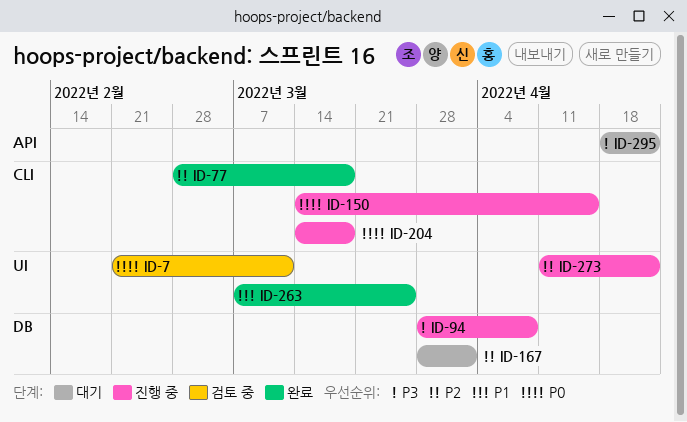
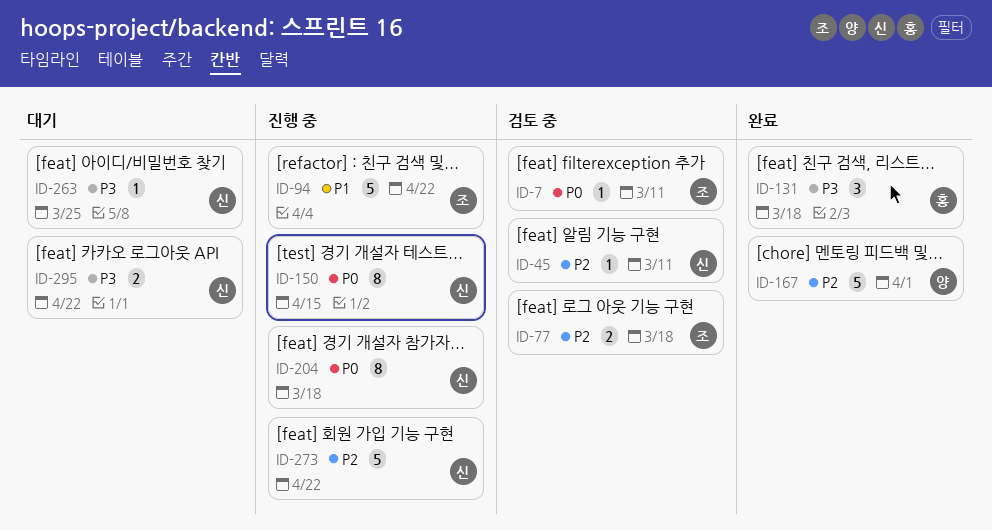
ID-45: none -> present
ID-77, status: 완료 -> 검토 중
ID-94, priority: P3 -> P1
ID-94, due: Apr 8 -> Apr 22
ID-131: none -> present
ID-167, status: 대기 -> 완료
ID-263, status: 완료 -> 대기
ID-263, priority: P1 -> P3

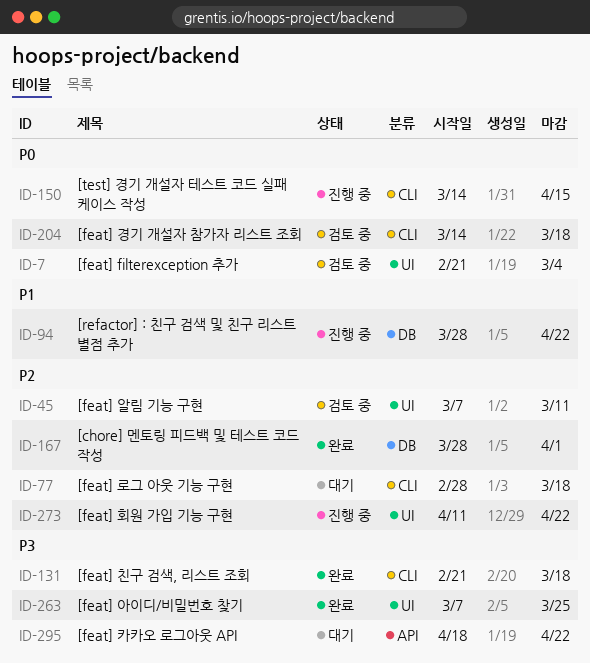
ID-7, due: Mar 11 -> Mar 4
ID-77, status: 검토 중 -> 대기
ID-204, status: 진행 중 -> 검토 중
ID-263, status: 대기 -> 완료

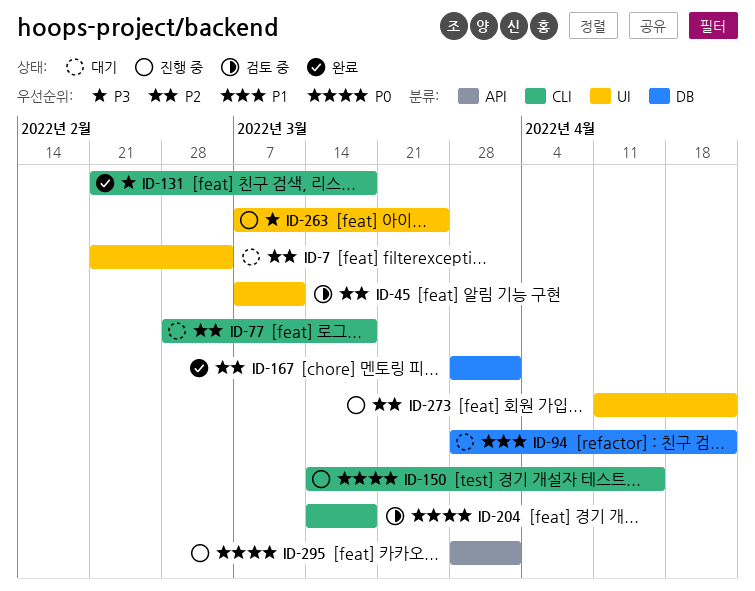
ID-7, status: 검토 중 -> 대기
ID-7, priority: P0 -> P2
ID-94, status: 진행 중 -> 대기
ID-263, status: 완료 -> 진행 중
ID-295, status: 대기 -> 진행 중
ID-295, priority: P3 -> P0
ID-295, start: Apr 18 -> Mar 28
ID-295, due: Apr 22 -> Apr 1

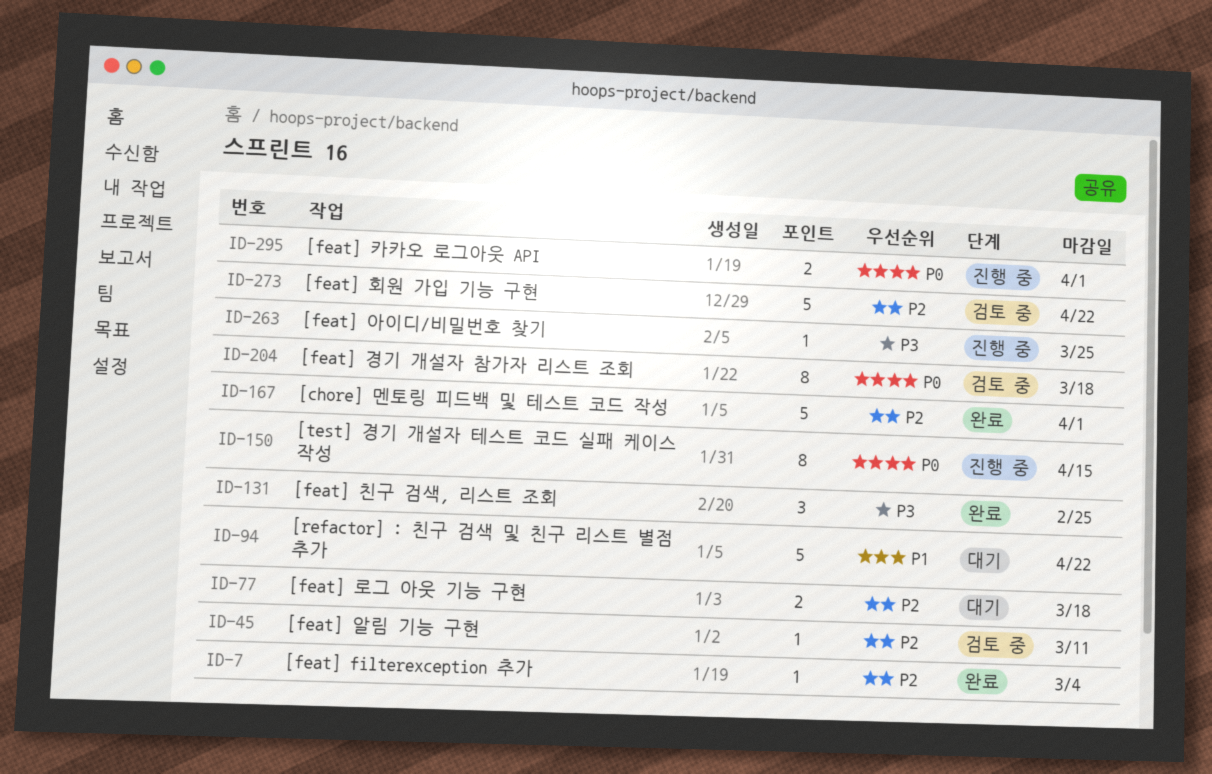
ID-7, status: 대기 -> 완료
ID-131, due: Mar 18 -> Feb 25
ID-273, status: 진행 중 -> 검토 중

